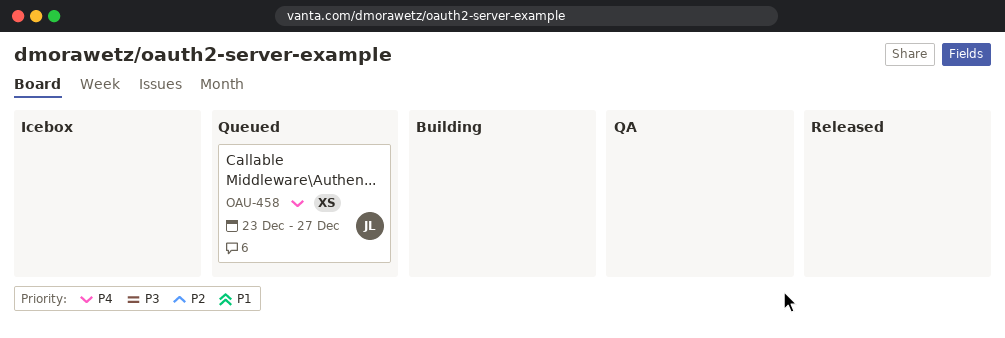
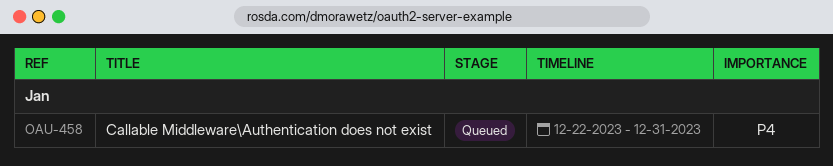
OAU-458, start: Dec 23 -> Dec 22
OAU-458, due: Dec 27 -> Dec 31

